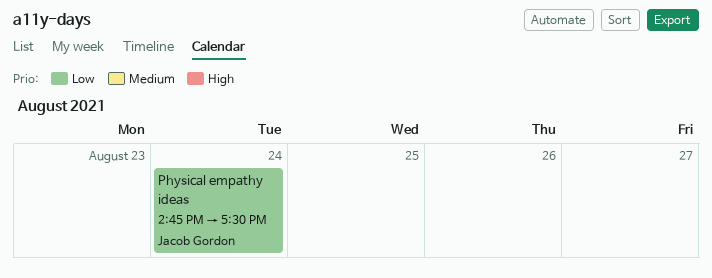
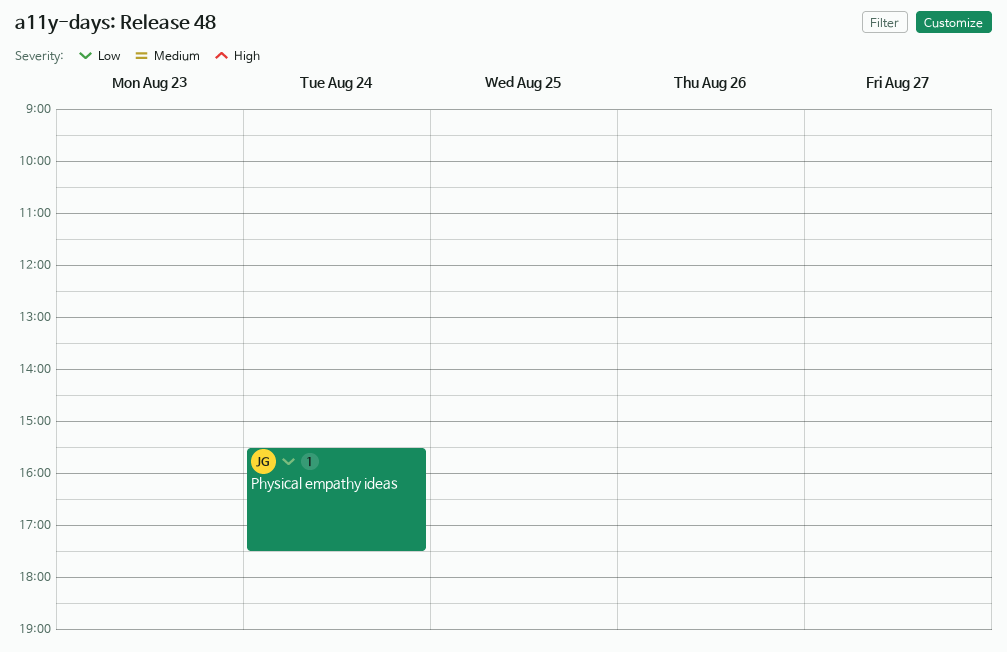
Physical empathy ideas, begins: 14:45 -> 15:30

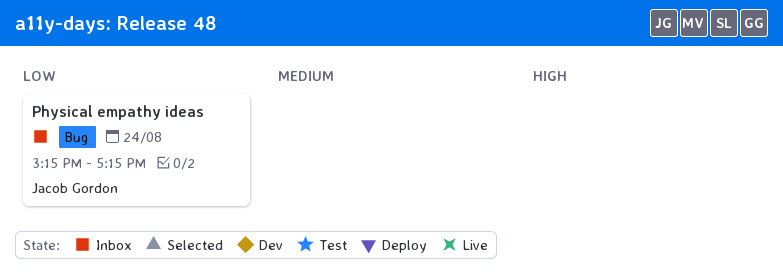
Physical empathy ideas, begins: 15:30 -> 15:15
Physical empathy ideas, ends: 17:30 -> 17:15

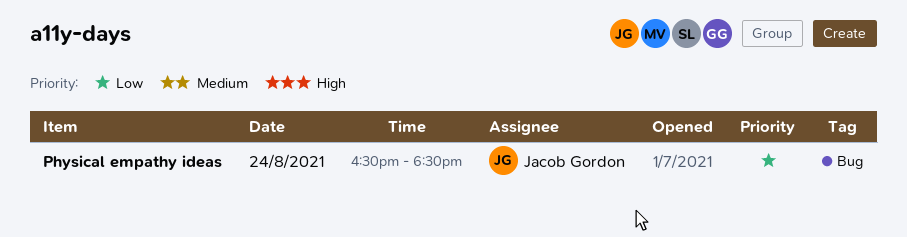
Physical empathy ideas, begins: 15:15 -> 16:30
Physical empathy ideas, ends: 17:15 -> 18:30

